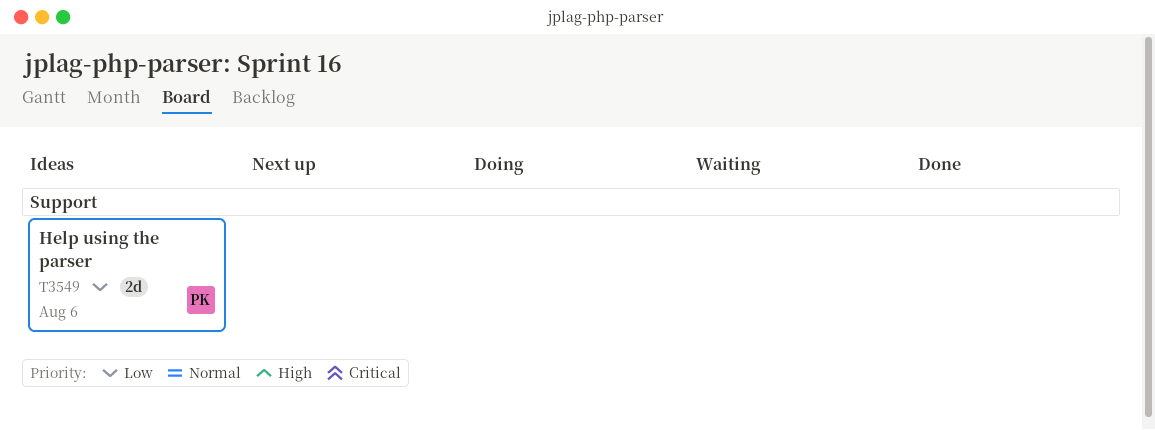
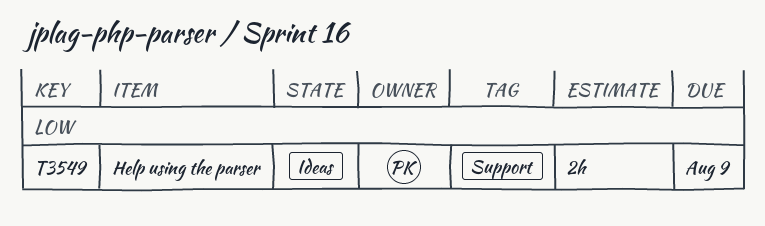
T3549, estimate: 2d -> 2h
T3549, due: Aug 6 -> Aug 9

